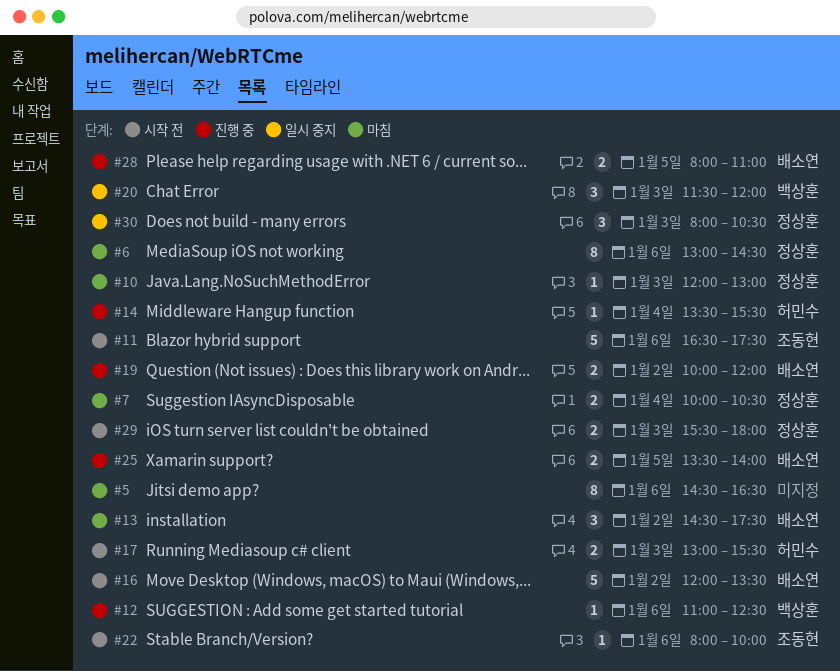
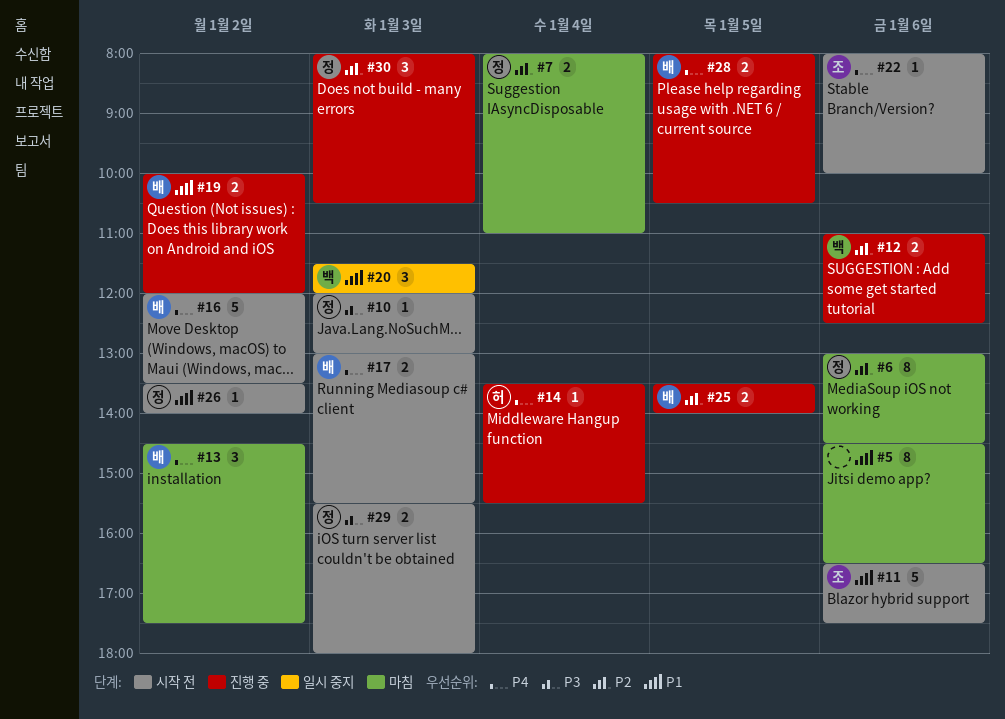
#7, begins: 10:00 -> 08:00
#7, ends: 10:30 -> 11:00
#10, status: 마침 -> 시작 전
#12, estimate: 1 -> 2
#17, owner: 허민수 -> 배소연
#26: none -> present
#28, ends: 11:00 -> 10:30
#30, status: 일시 중지 -> 진행 중

